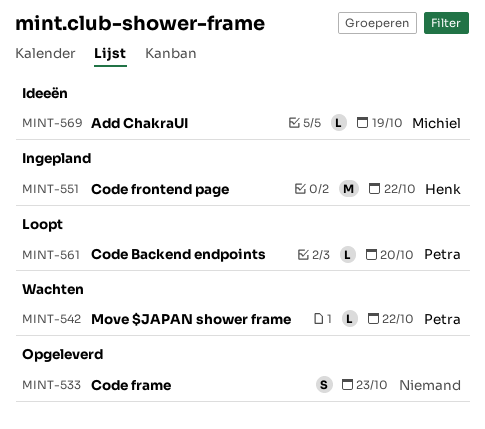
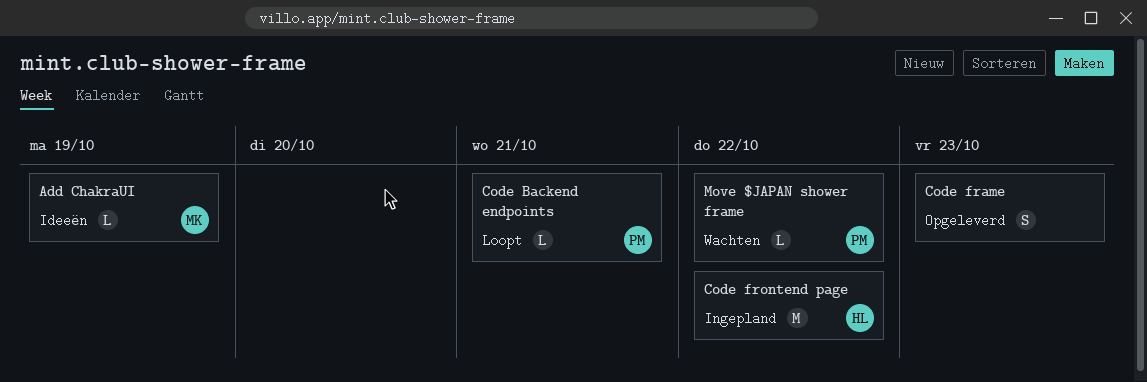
Code Backend endpoints, due: Oct 20 -> Oct 21

